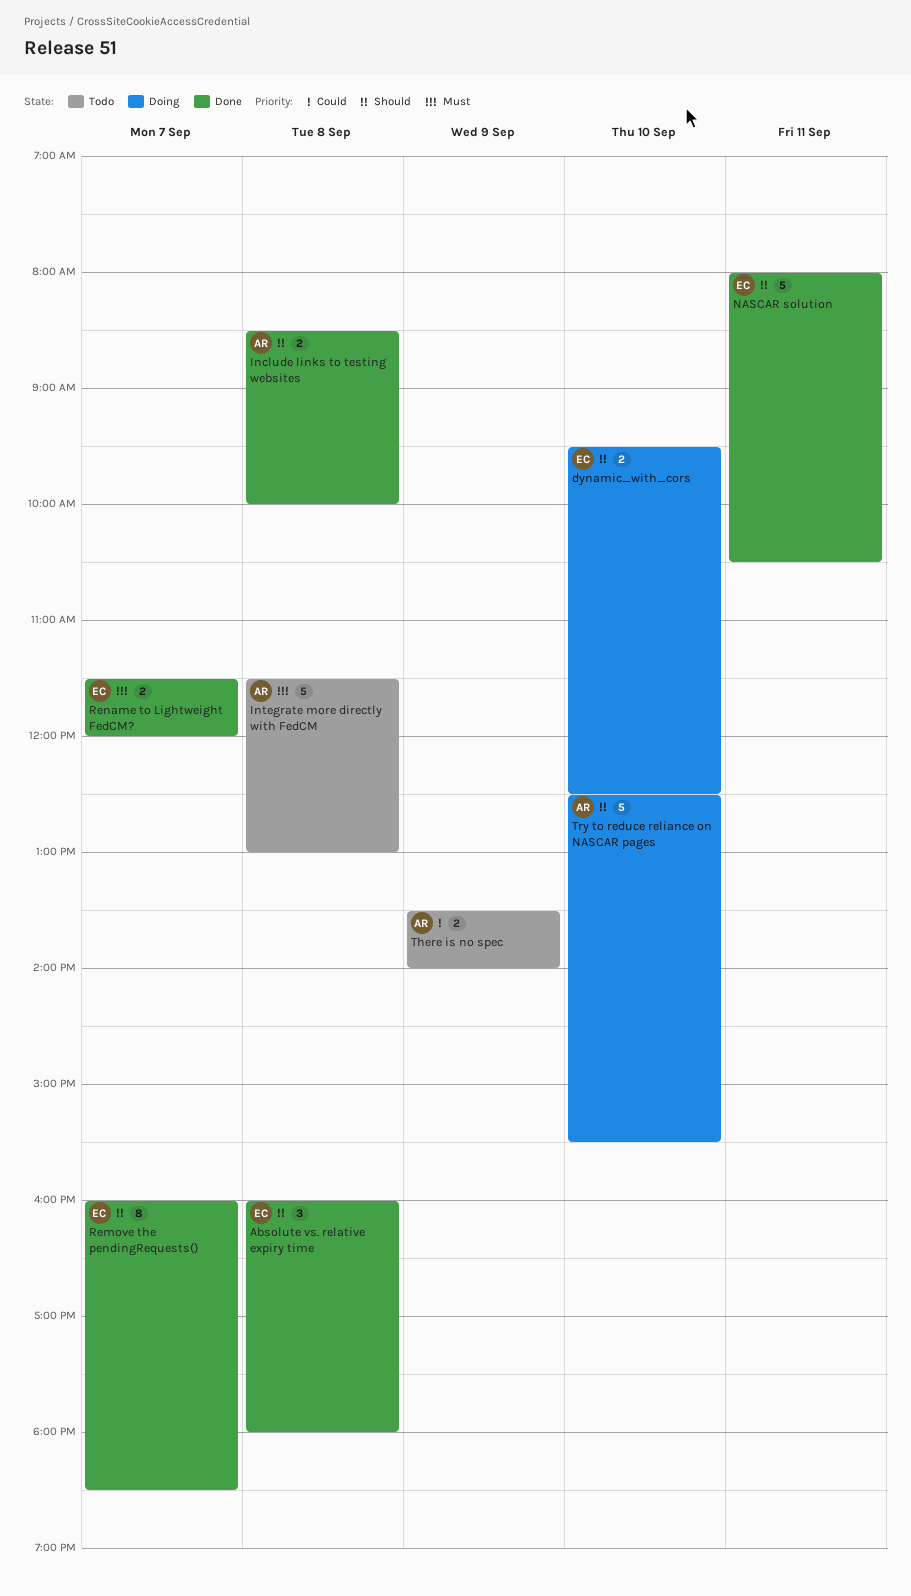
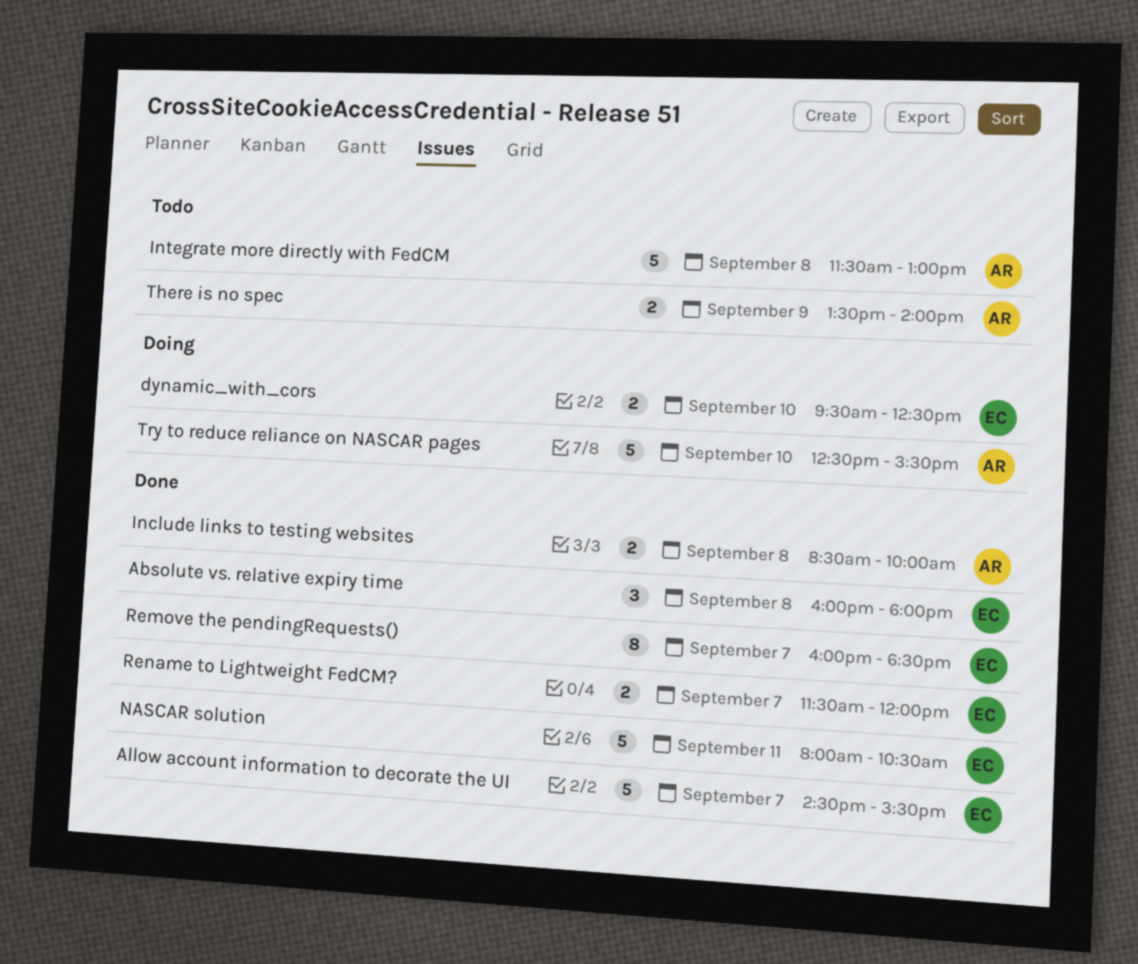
Allow account information to decorate the UI: none -> present

